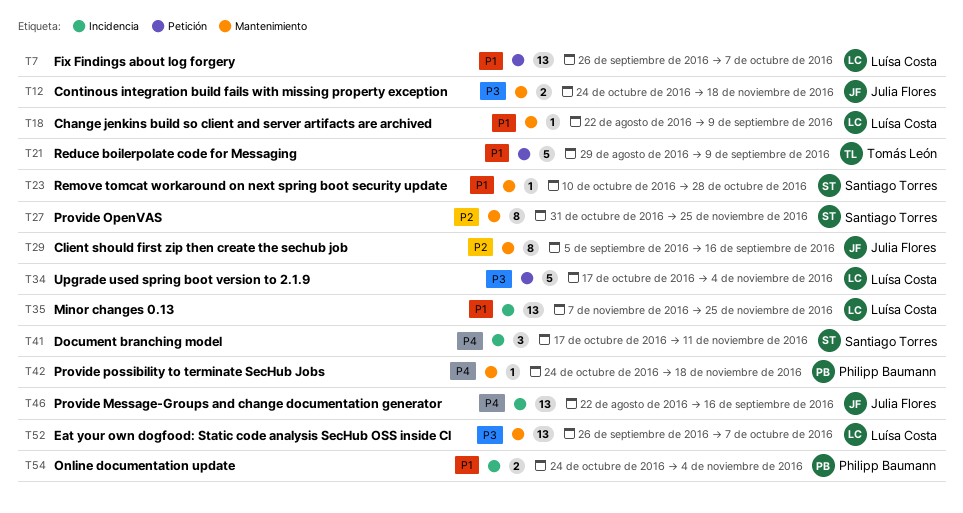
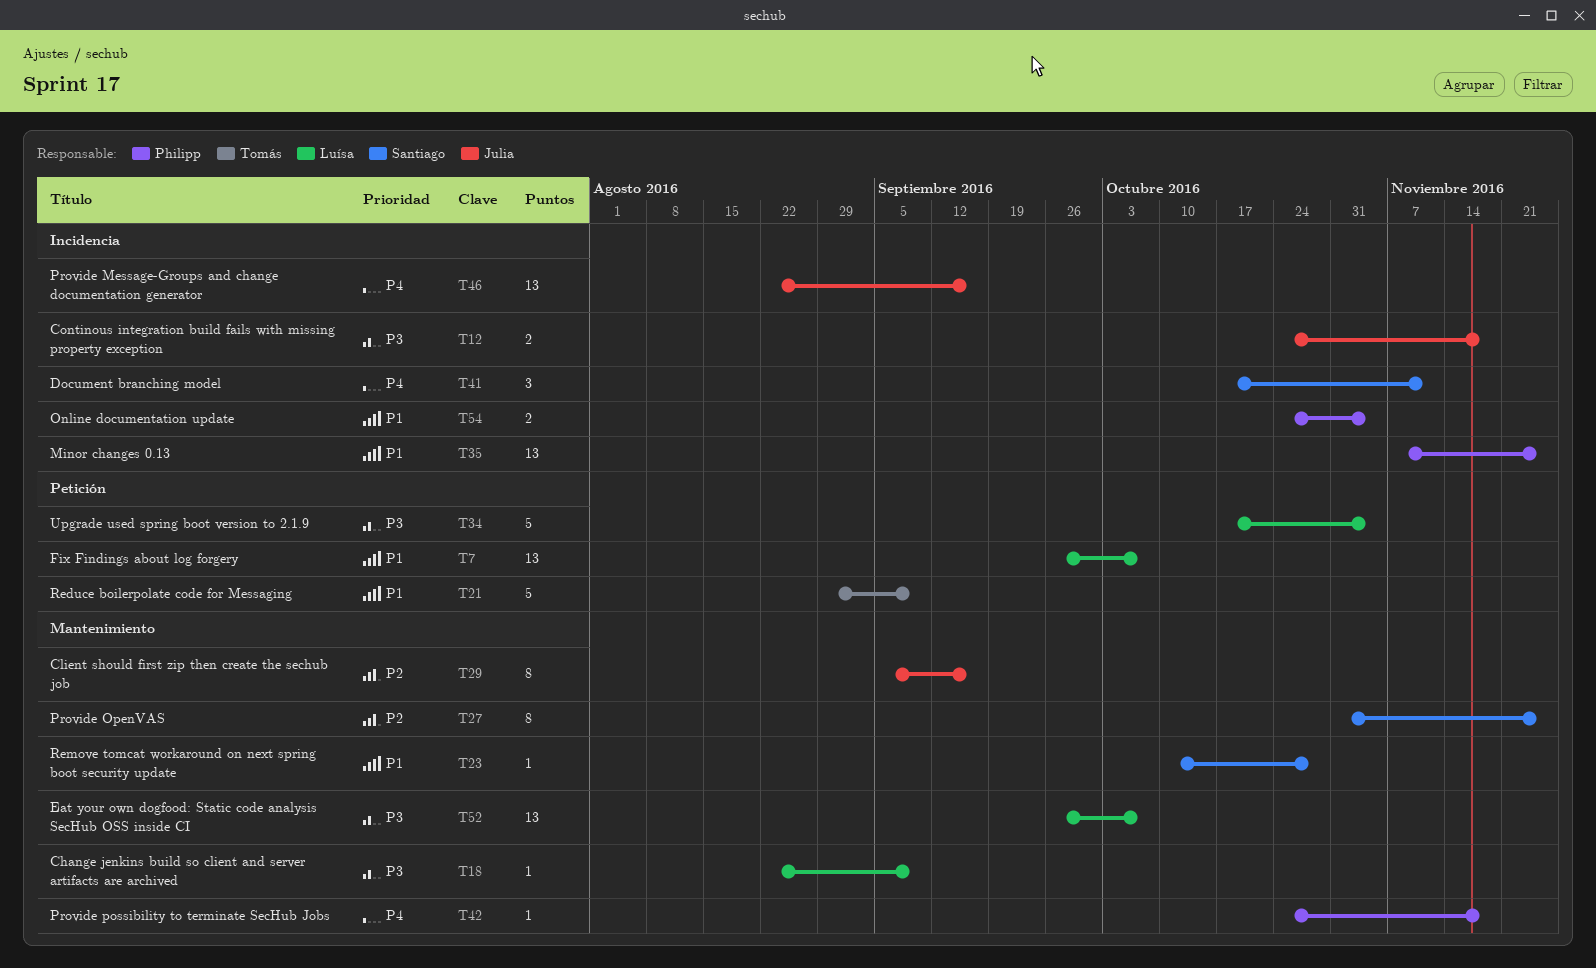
T12, label: Mantenimiento -> Incidencia
T18, priority: P1 -> P3
T35, owner: Luísa Costa -> Philipp Baumann

